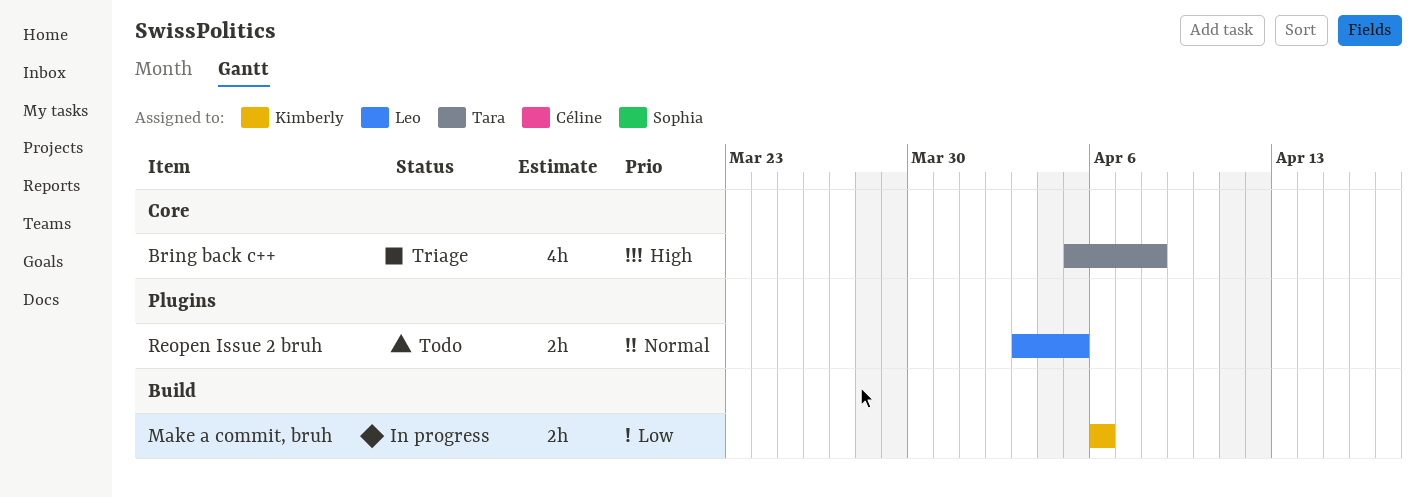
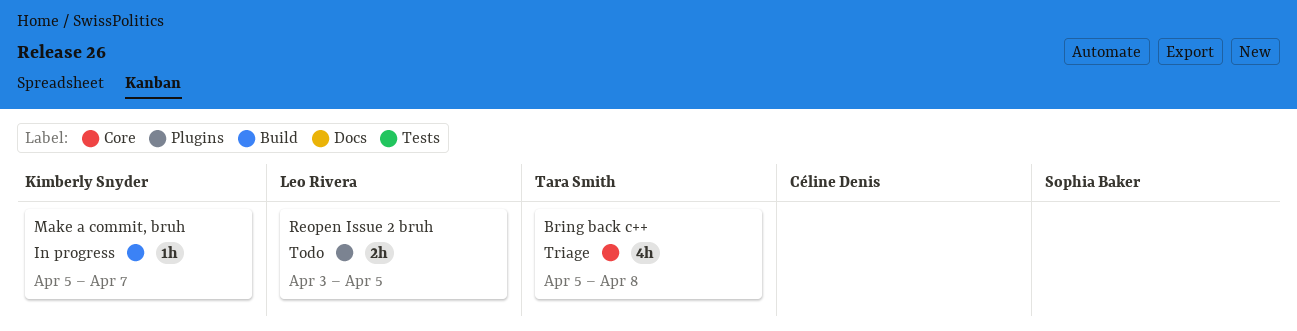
Make a commit, bruh, estimate: 2h -> 1h
Make a commit, bruh, start: Apr 6 -> Apr 5
Make a commit, bruh, due: Apr 6 -> Apr 7

